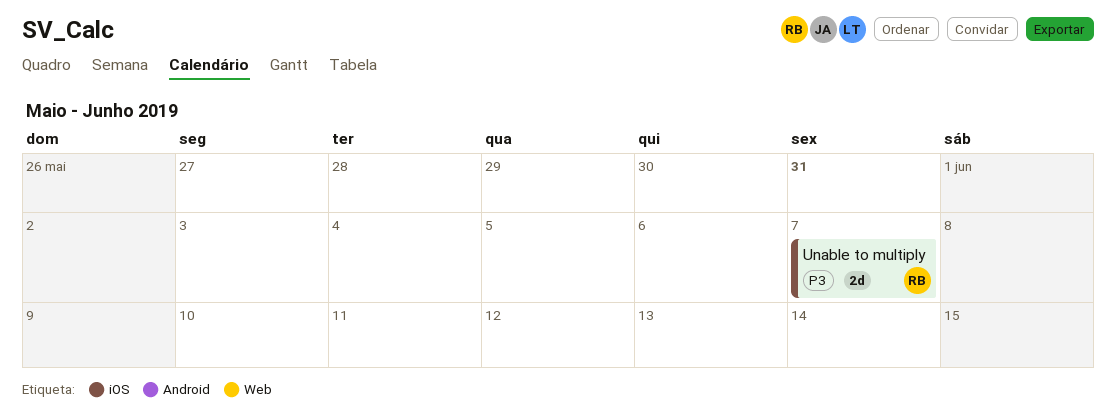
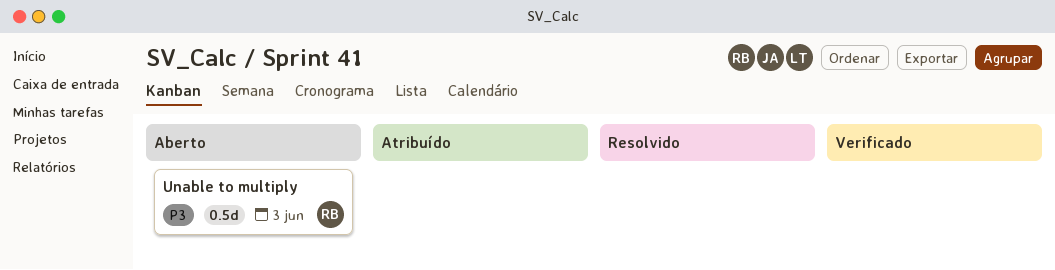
Unable to multiply, estimate: 2d -> 0.5d
Unable to multiply, due: Jun 7 -> Jun 3

